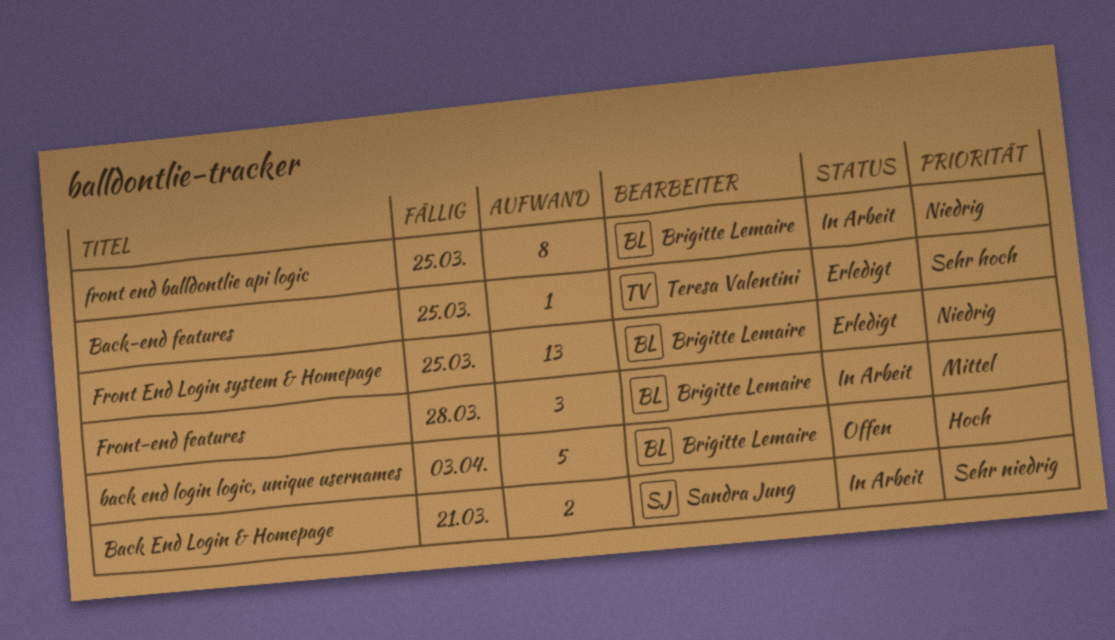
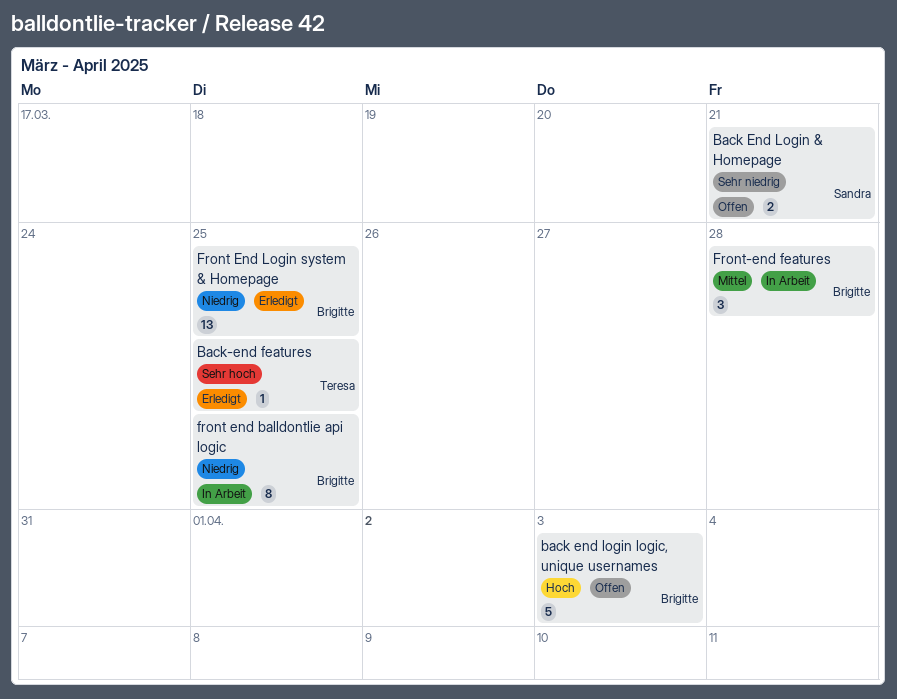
Back End Login & Homepage, status: In Arbeit -> Offen

